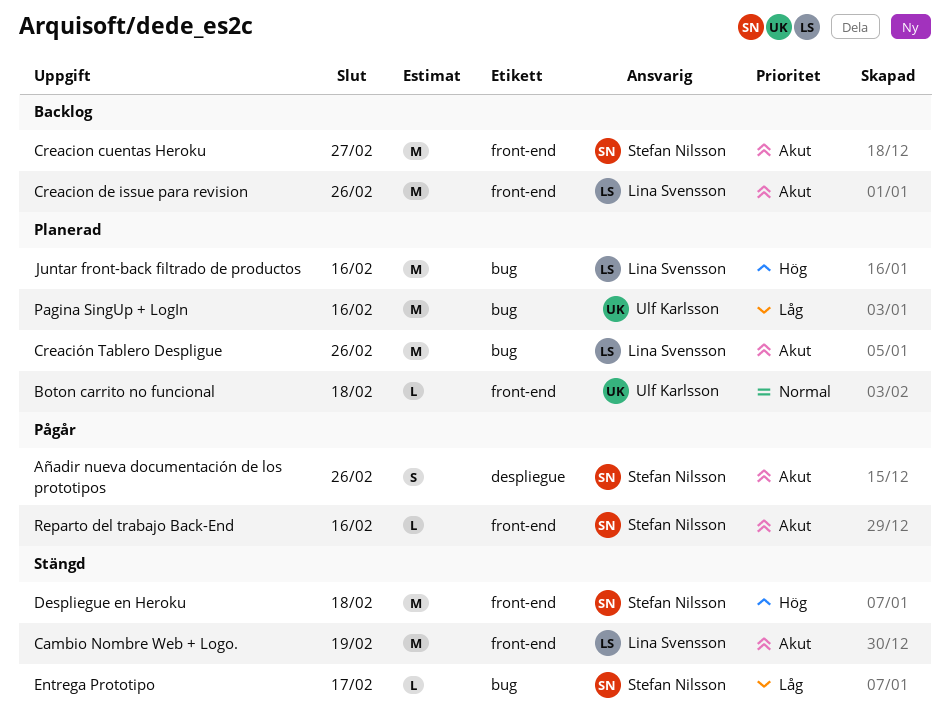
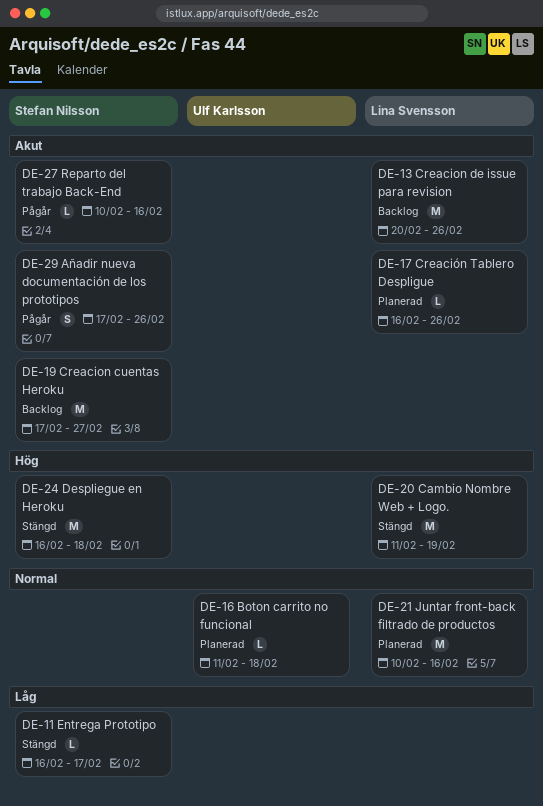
Cambio Nombre Web + Logo., priority: Akut -> Hög
Creación Tablero Despligue, estimate: M -> L
Juntar front-back filtrado de productos, priority: Hög -> Normal
Pagina SingUp + LogIn: present -> none

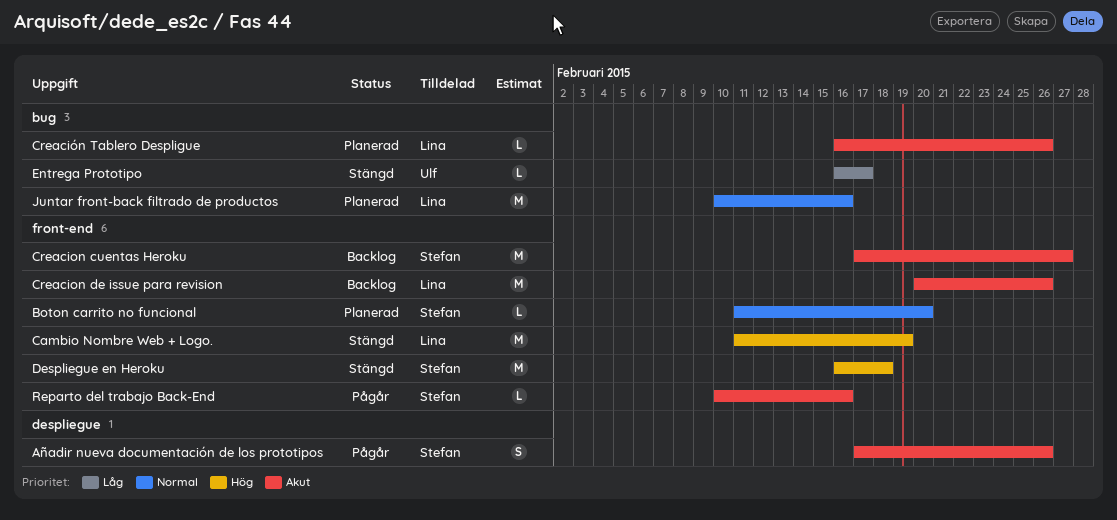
Boton carrito no funcional, owner: Ulf Karlsson -> Stefan Nilsson
Boton carrito no funcional, due: Feb 18 -> Feb 20
Entrega Prototipo, owner: Stefan Nilsson -> Ulf Karlsson

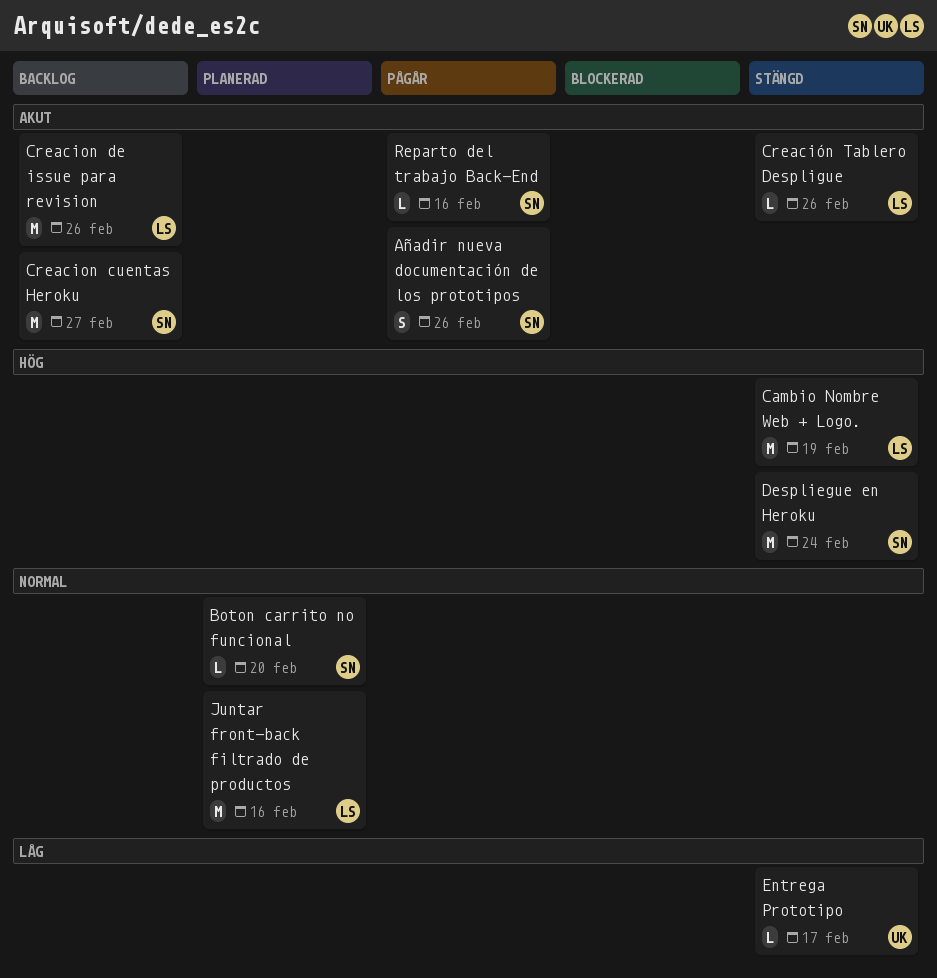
Creación Tablero Despligue, status: Planerad -> Stängd
Despliegue en Heroku, due: Feb 18 -> Feb 24

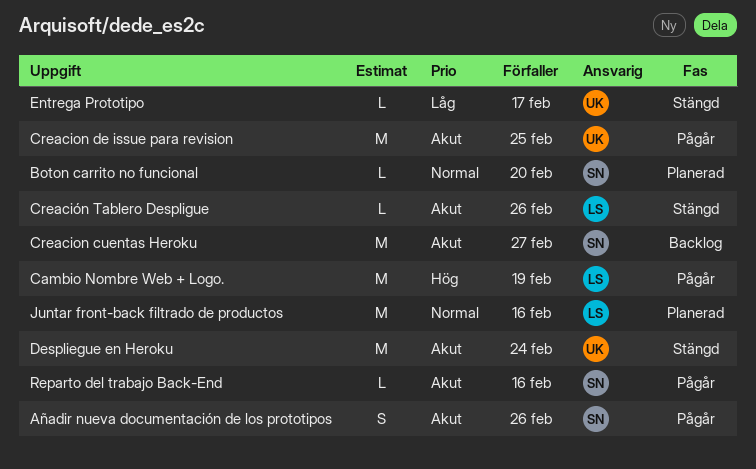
Cambio Nombre Web + Logo., status: Stängd -> Pågår
Creacion de issue para revision, status: Backlog -> Pågår
Creacion de issue para revision, owner: LS -> UK
Creacion de issue para revision, due: Feb 26 -> Feb 25
Despliegue en Heroku, owner: SN -> UK
Despliegue en Heroku, priority: Hög -> Akut

